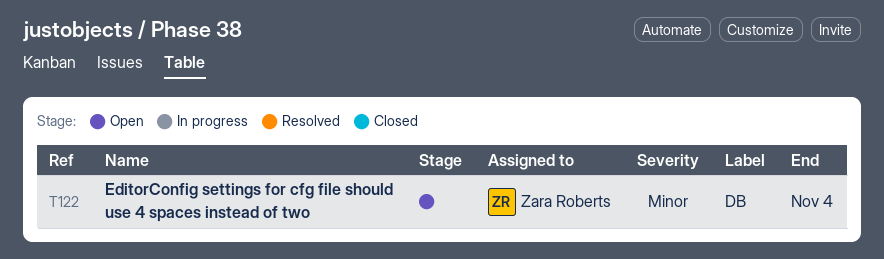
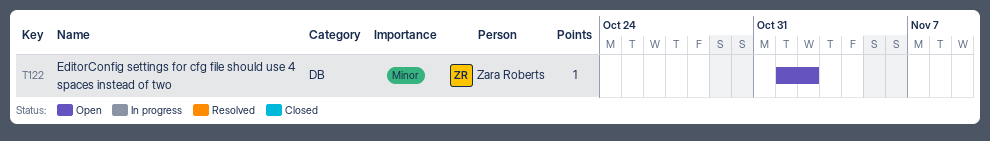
T122, due: Nov 4 -> Nov 2

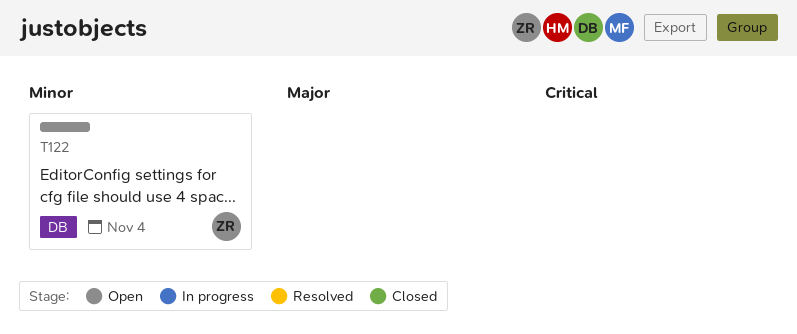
T122, due: Nov 2 -> Nov 4

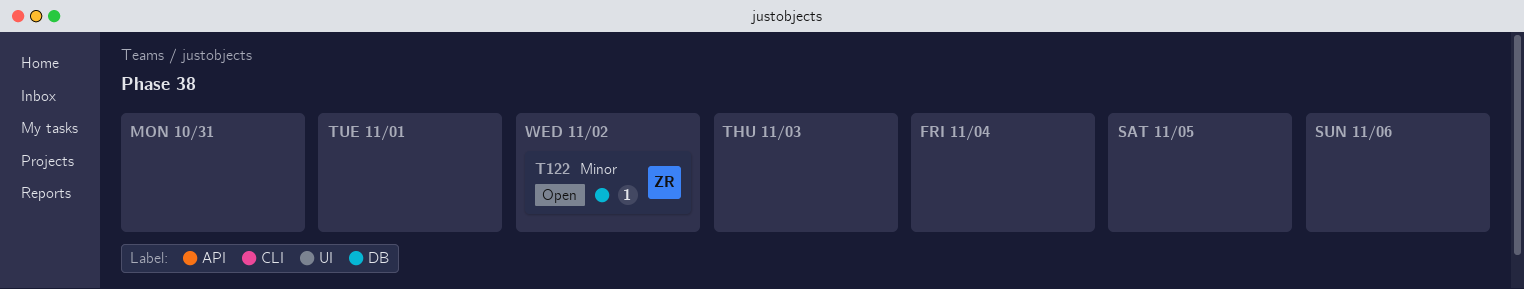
T122, due: Nov 4 -> Nov 2

